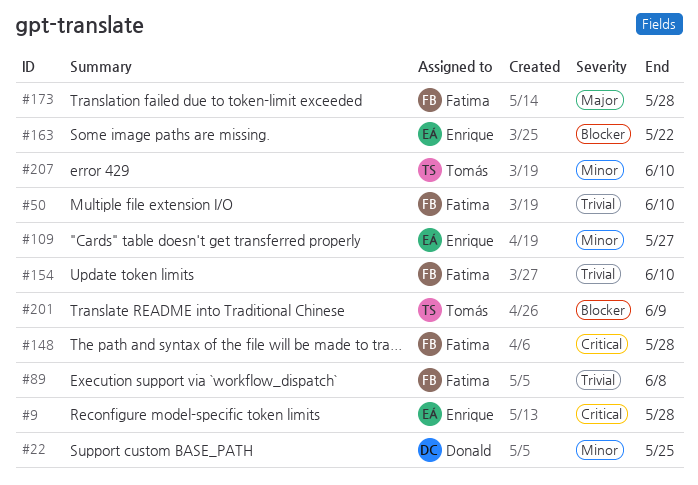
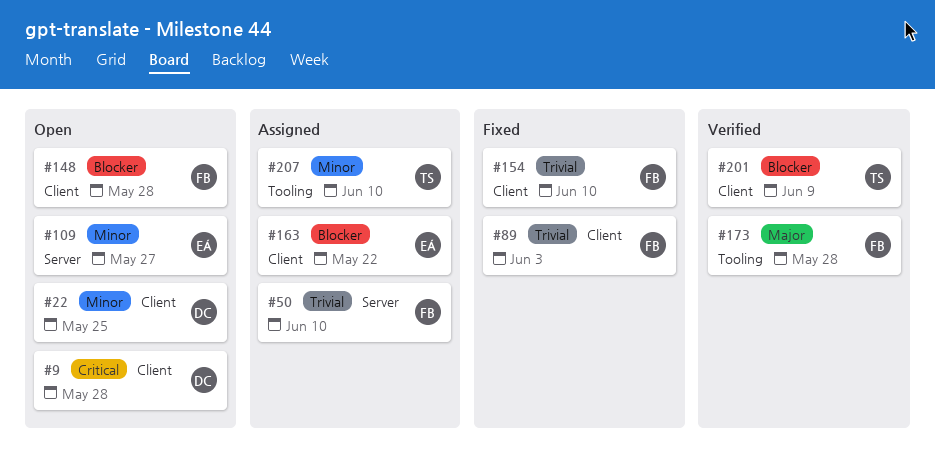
#9, owner: Enrique -> Donald
#89, due: Jun 8 -> Jun 3
#148, priority: Critical -> Blocker

